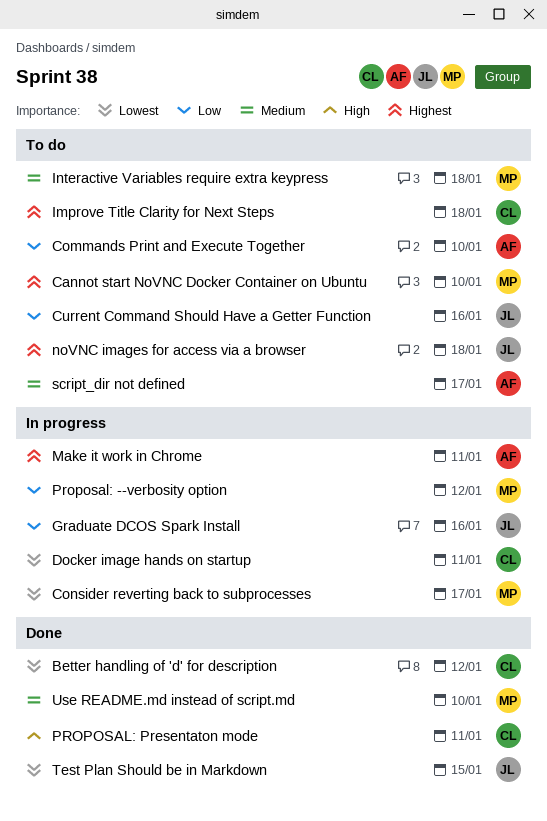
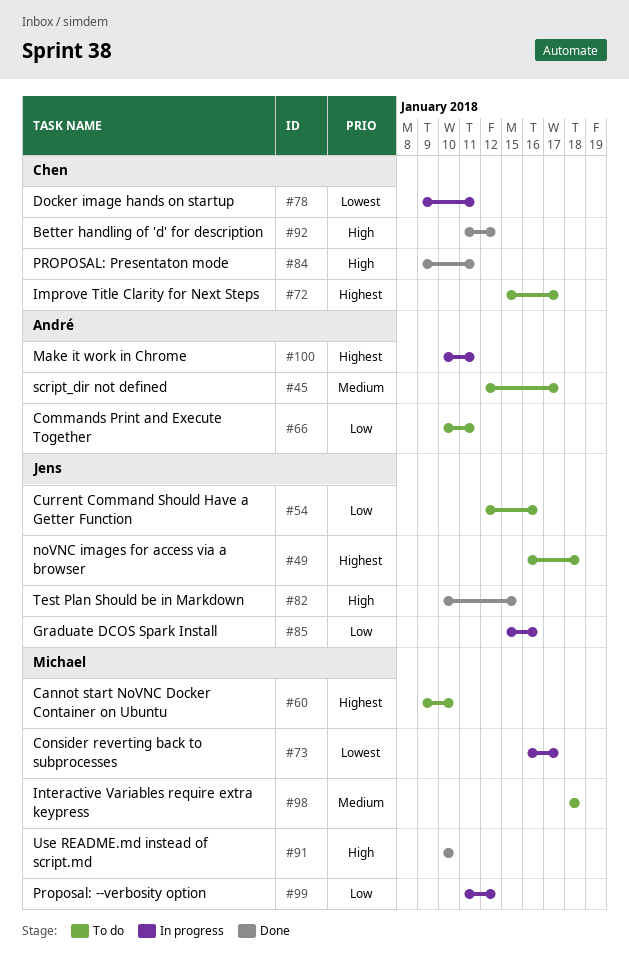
Better handling of 'd' for description, priority: Lowest -> High
Commands Print and Execute Together, due: Jan 10 -> Jan 11
Improve Title Clarity for Next Steps, due: Jan 18 -> Jan 17
Test Plan Should be in Markdown, priority: Lowest -> High
Use README.md instead of script.md, priority: Medium -> High

